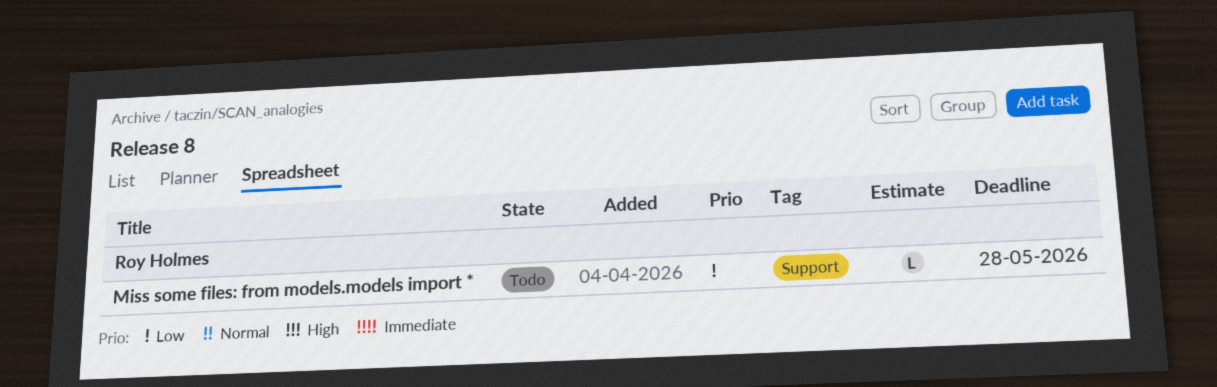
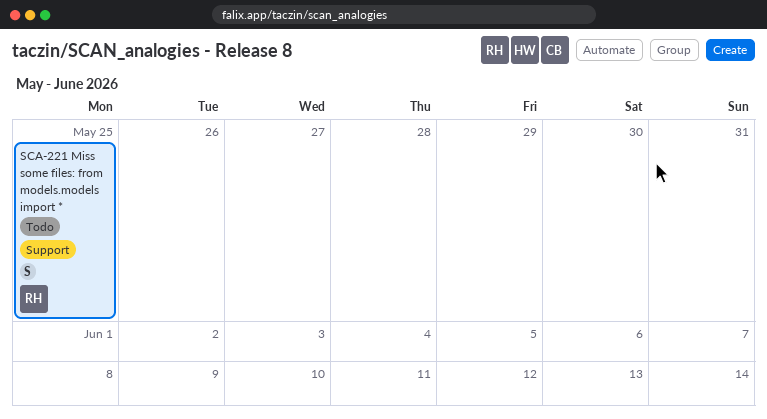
Miss some files: from models.models import *, estimate: L -> S
Miss some files: from models.models import *, due: May 28 -> May 25

